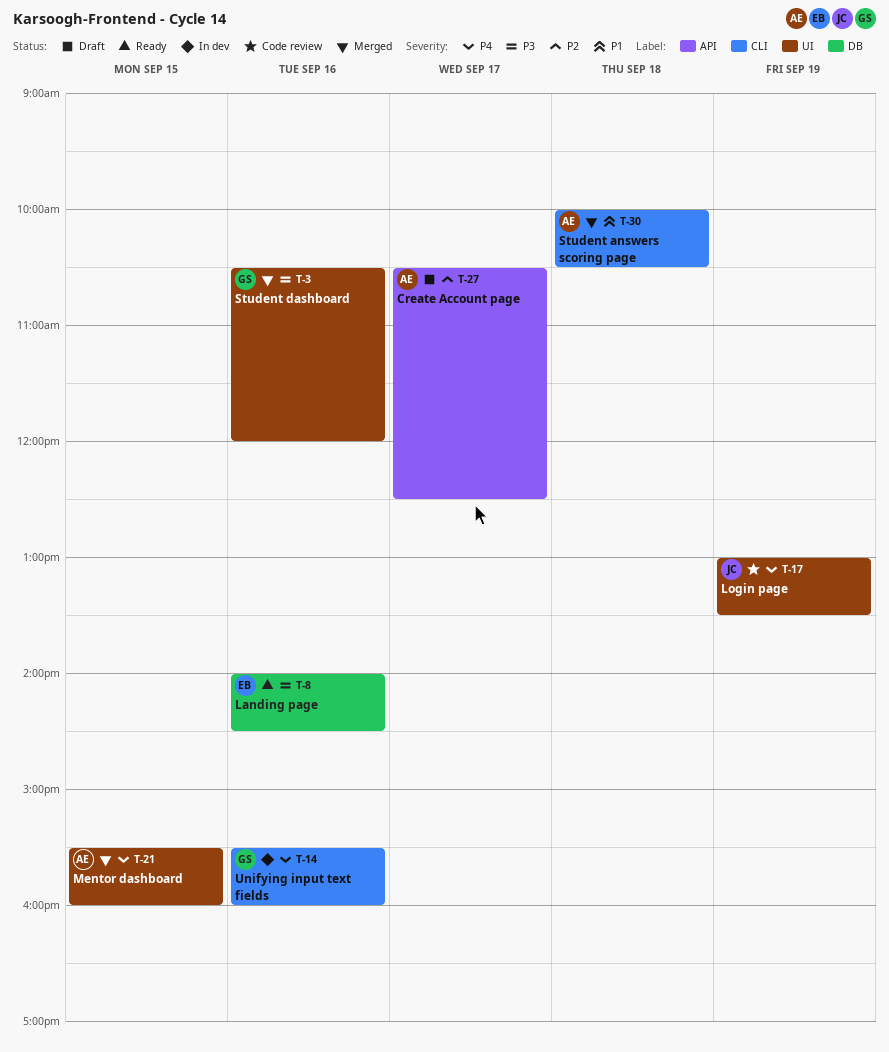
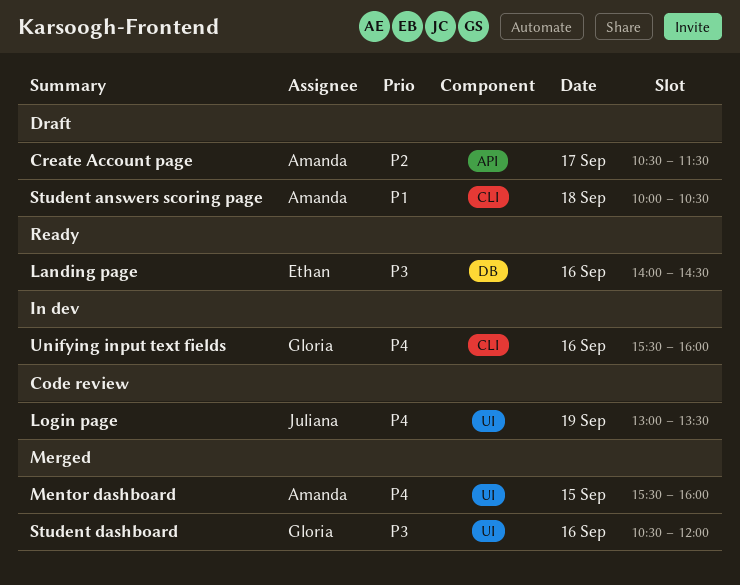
Create Account page, ends: 12:30 -> 11:30
Student answers scoring page, status: Merged -> Draft

